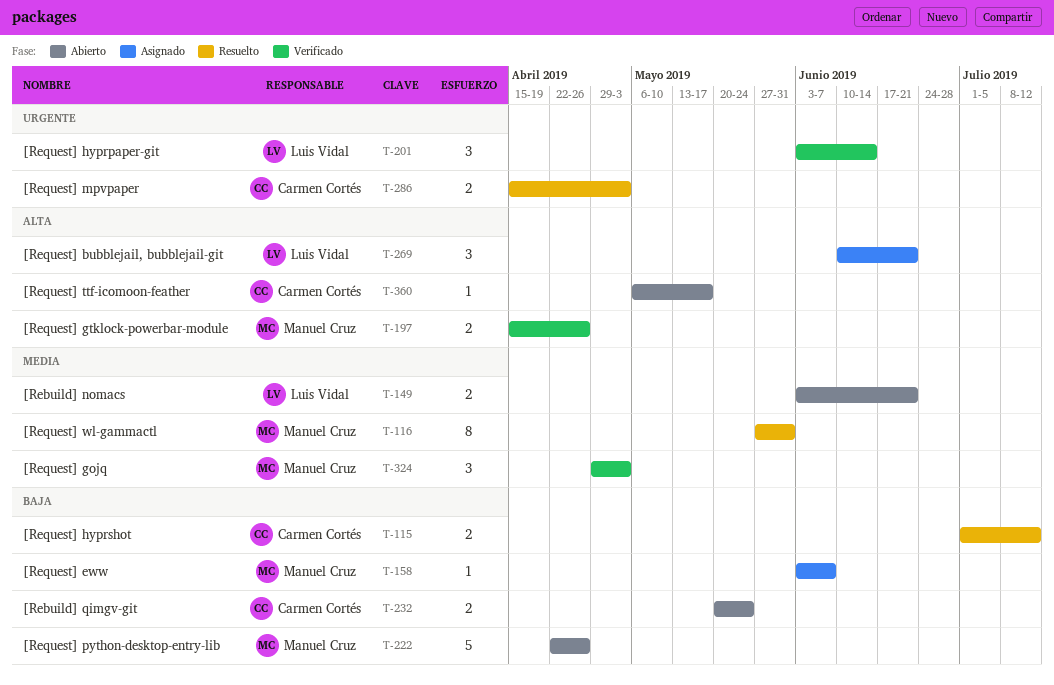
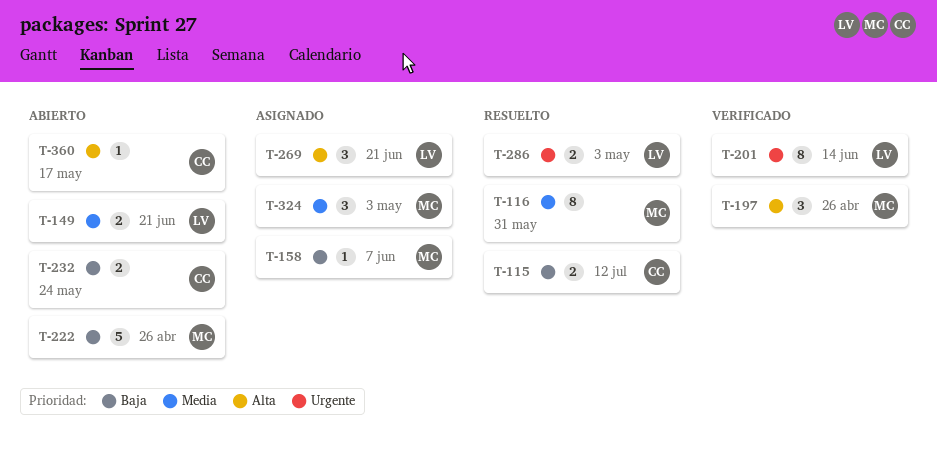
T-197, estimate: 2 -> 3
T-201, estimate: 3 -> 8
T-286, owner: Carmen Cortés -> Luis Vidal
T-324, status: Verificado -> Asignado

